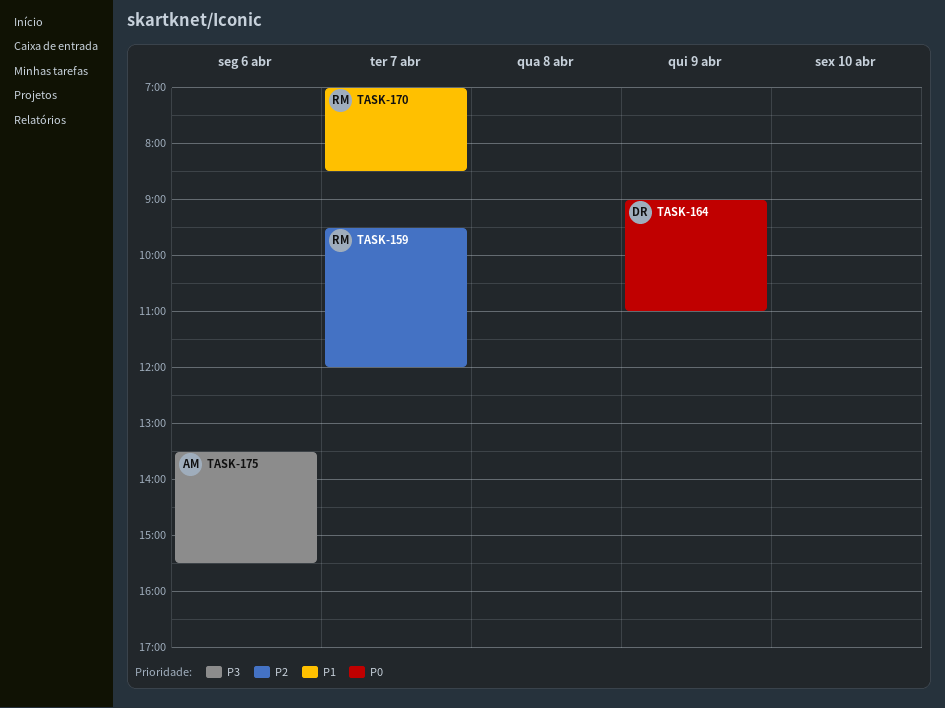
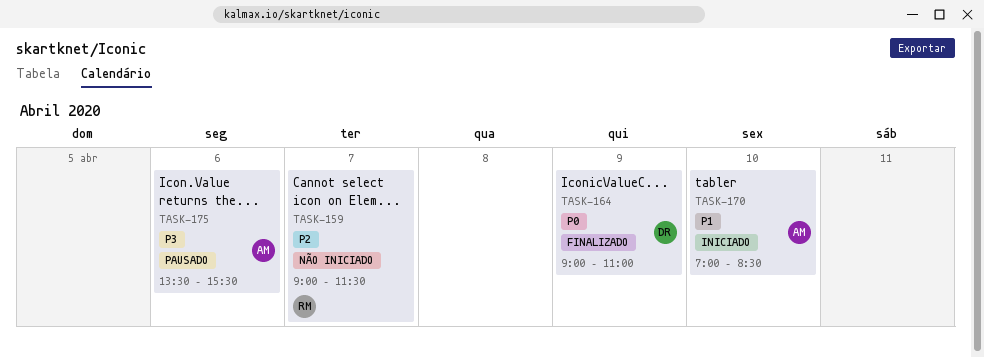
TASK-159, begins: 09:30 -> 09:00
TASK-159, ends: 12:00 -> 11:30
TASK-170, owner: RM -> AM
TASK-170, day: Apr 7 -> Apr 10

